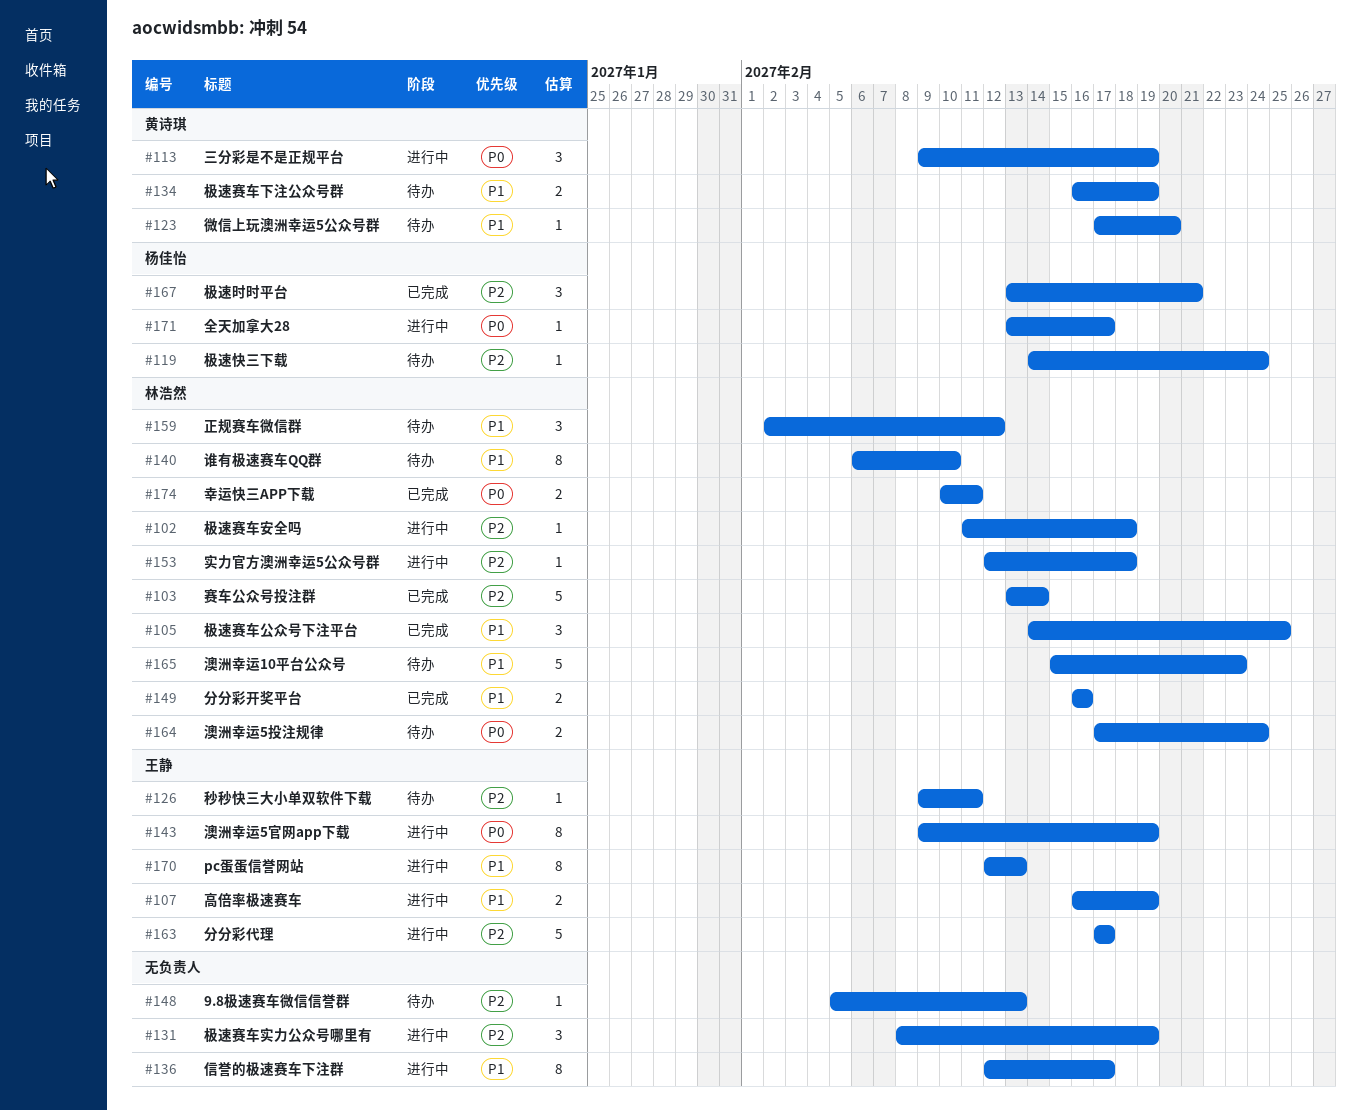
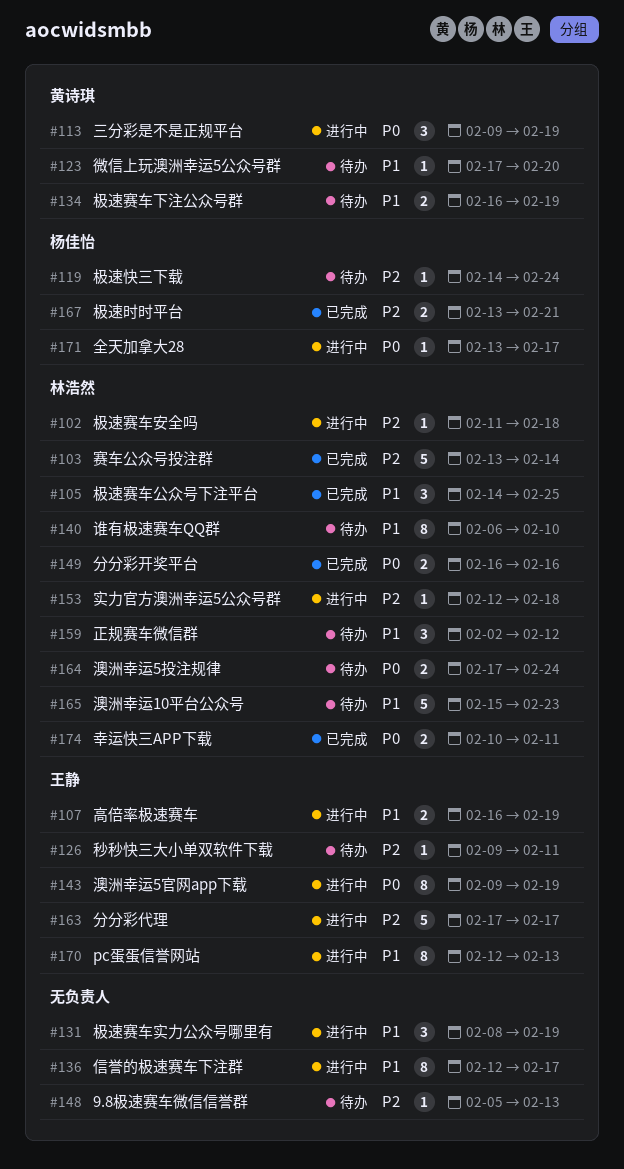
#131, priority: P2 -> P1
#149, priority: P1 -> P0
#167, estimate: 3 -> 2

